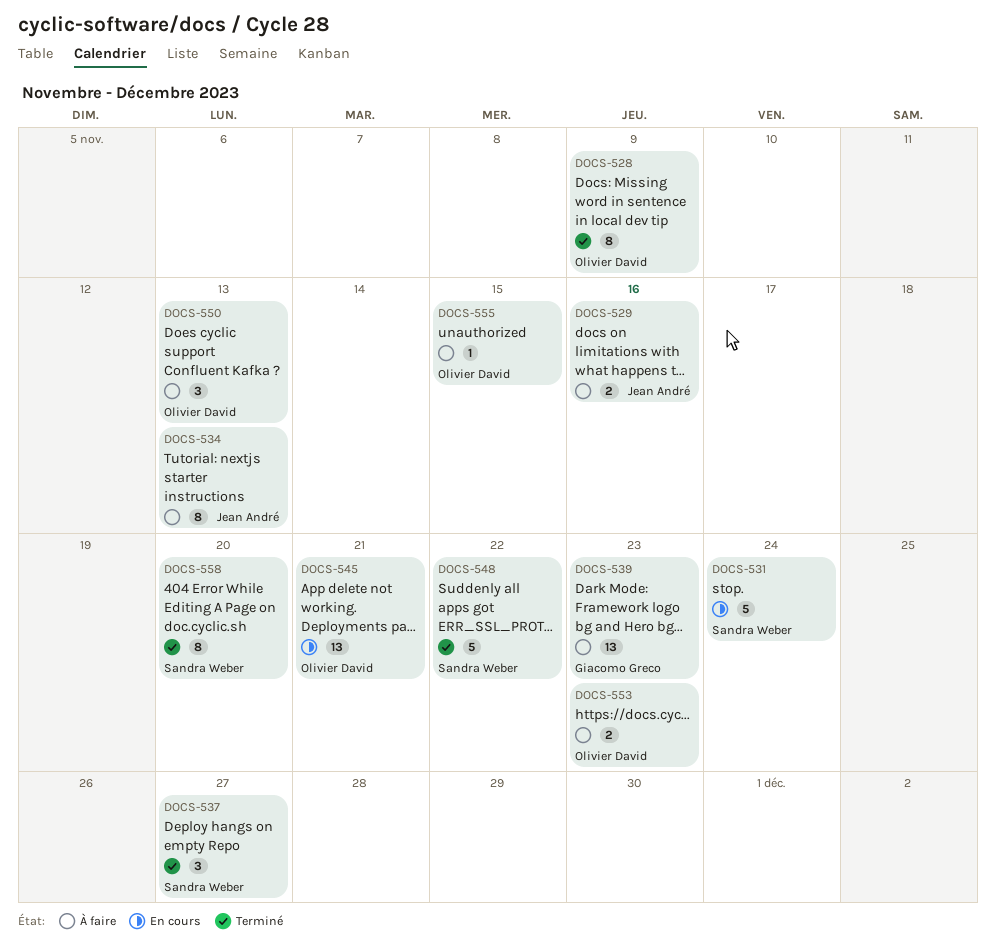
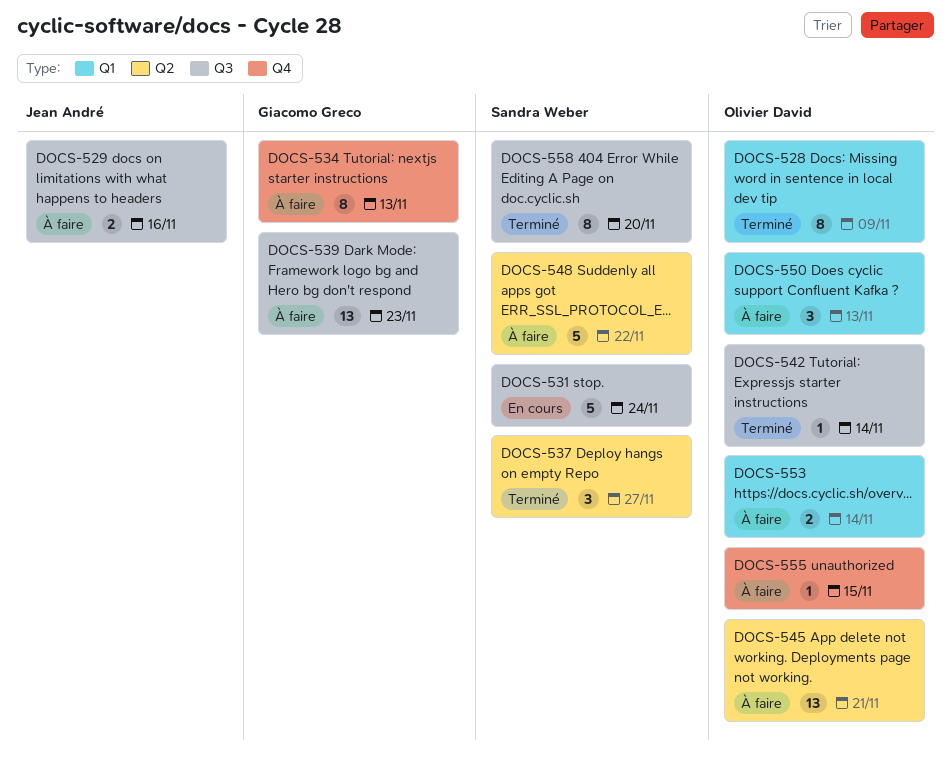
DOCS-534, owner: Jean André -> Giacomo Greco
DOCS-542: none -> present
DOCS-545, status: En cours -> À faire
DOCS-548, status: Terminé -> À faire
DOCS-553, due: Nov 23 -> Nov 14

